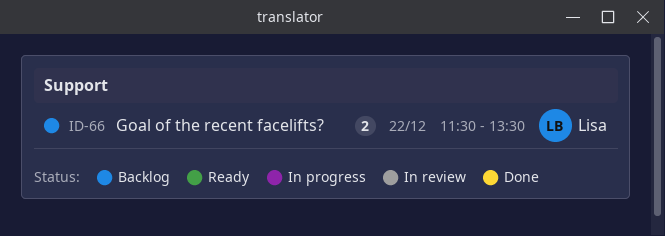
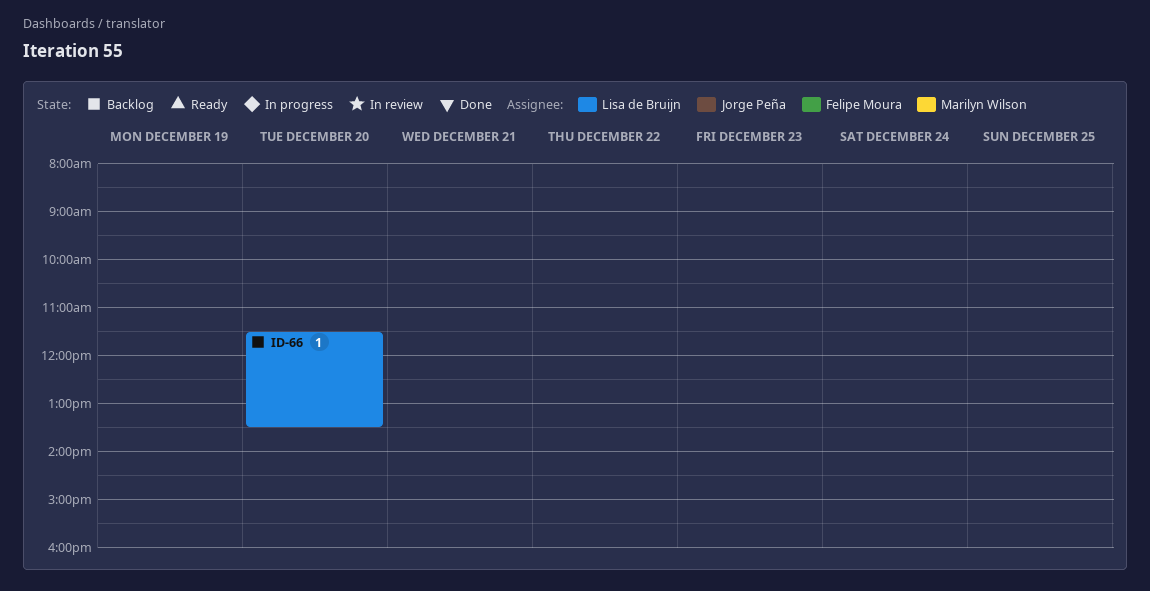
ID-66, estimate: 2 -> 1
ID-66, day: Dec 22 -> Dec 20

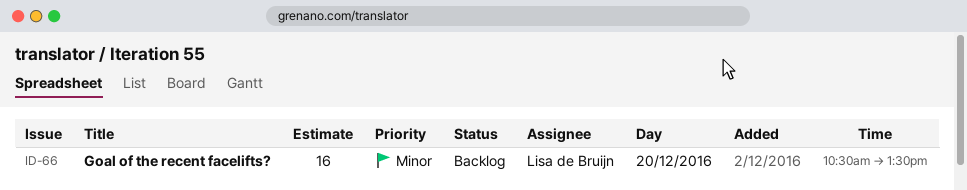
ID-66, estimate: 1 -> 16
ID-66, begins: 11:30 -> 10:30

